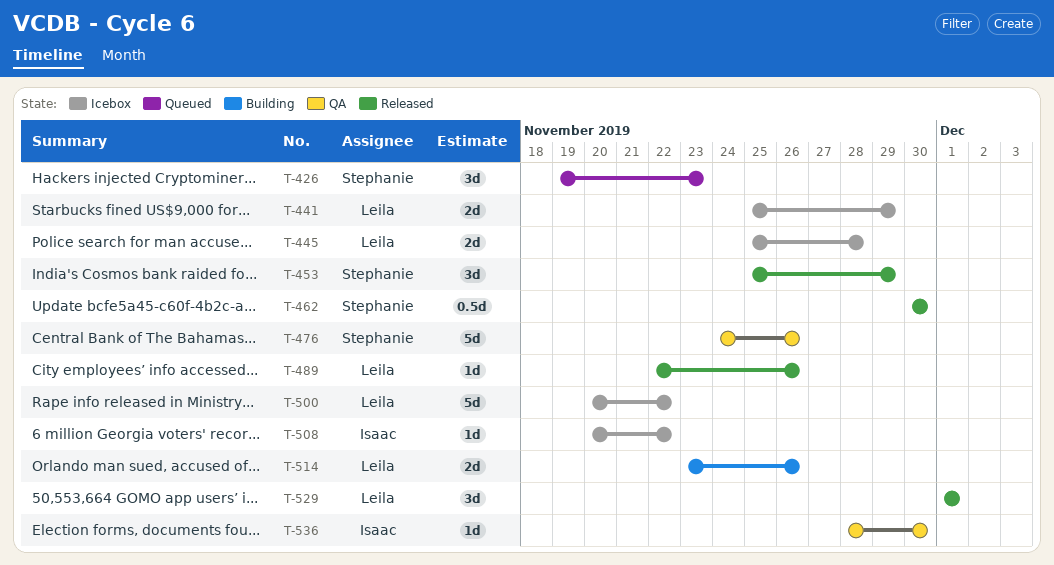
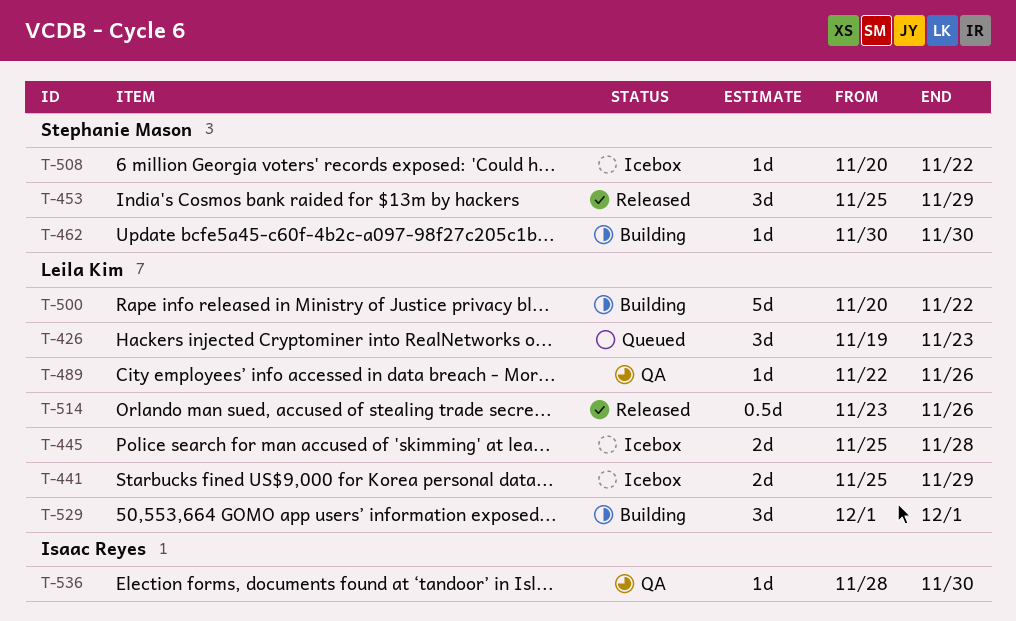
T-426, owner: Stephanie Mason -> Leila Kim
T-462, status: Released -> Building
T-462, estimate: 0.5d -> 1d
T-476: present -> none
T-489, status: Released -> QA
T-500, status: Icebox -> Building
T-508, owner: Isaac Reyes -> Stephanie Mason
T-514, status: Building -> Released
T-514, estimate: 2d -> 0.5d
T-529, status: Released -> Building

